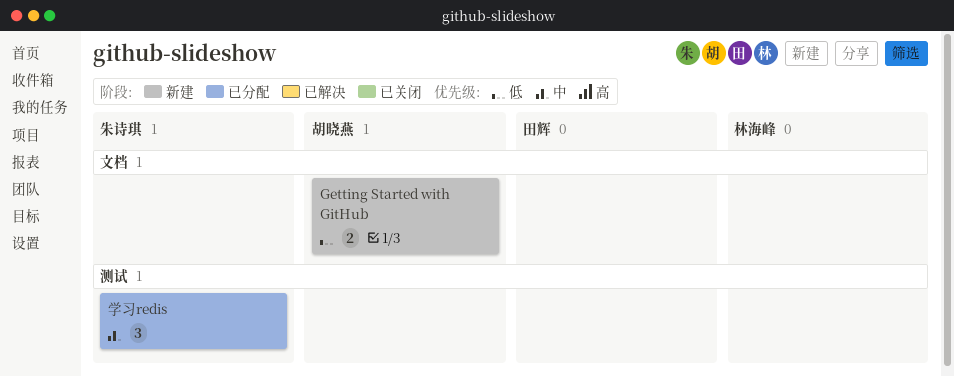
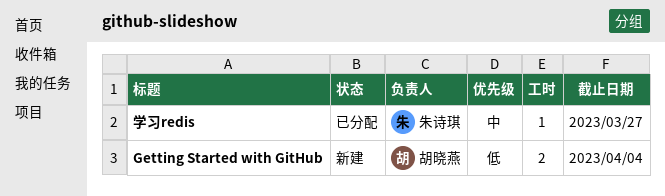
学习redis, estimate: 3 -> 1

